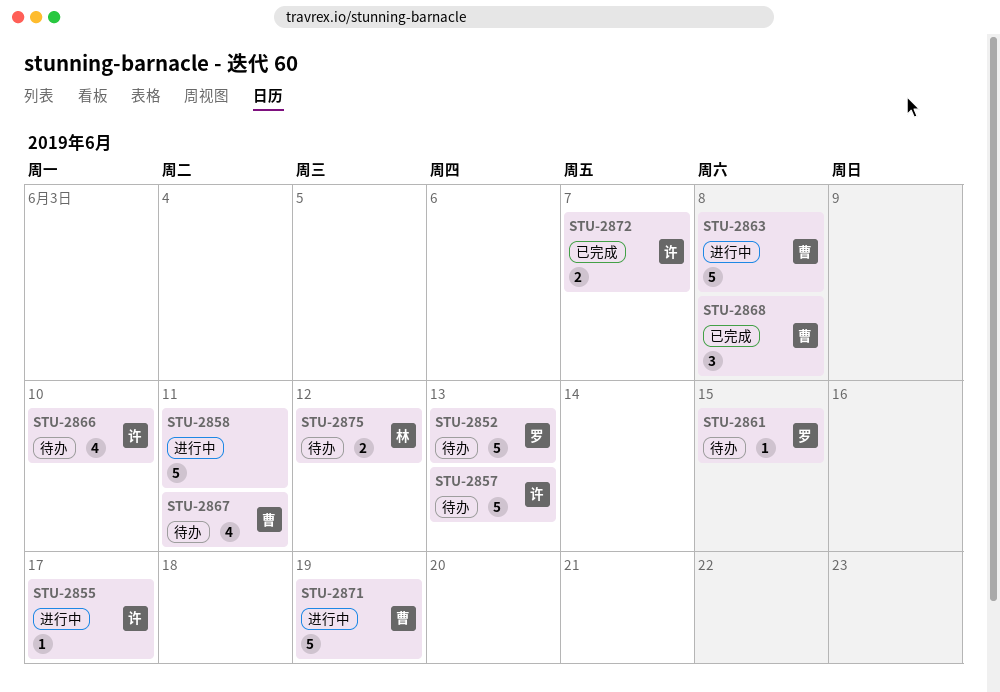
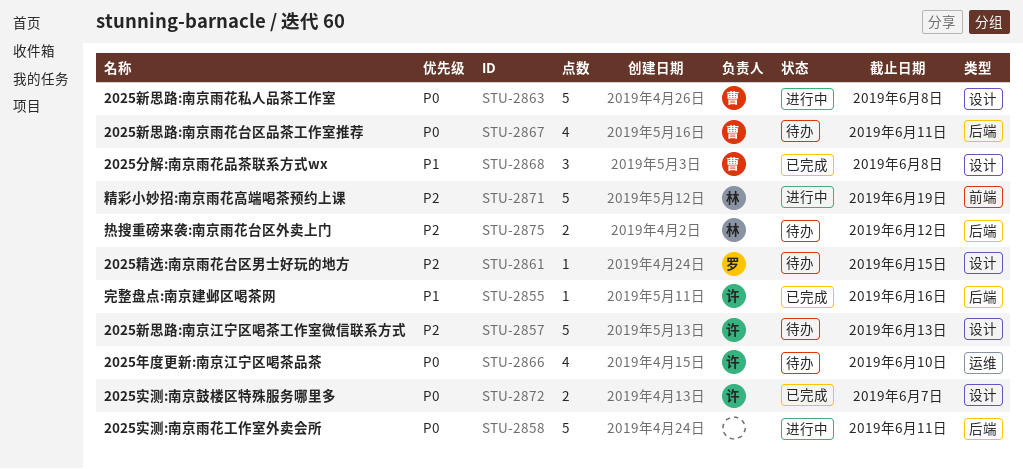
STU-2852: present -> none
STU-2855, status: 进行中 -> 已完成
STU-2855, due: Jun 17 -> Jun 16
STU-2871, owner: 曹 -> 林

